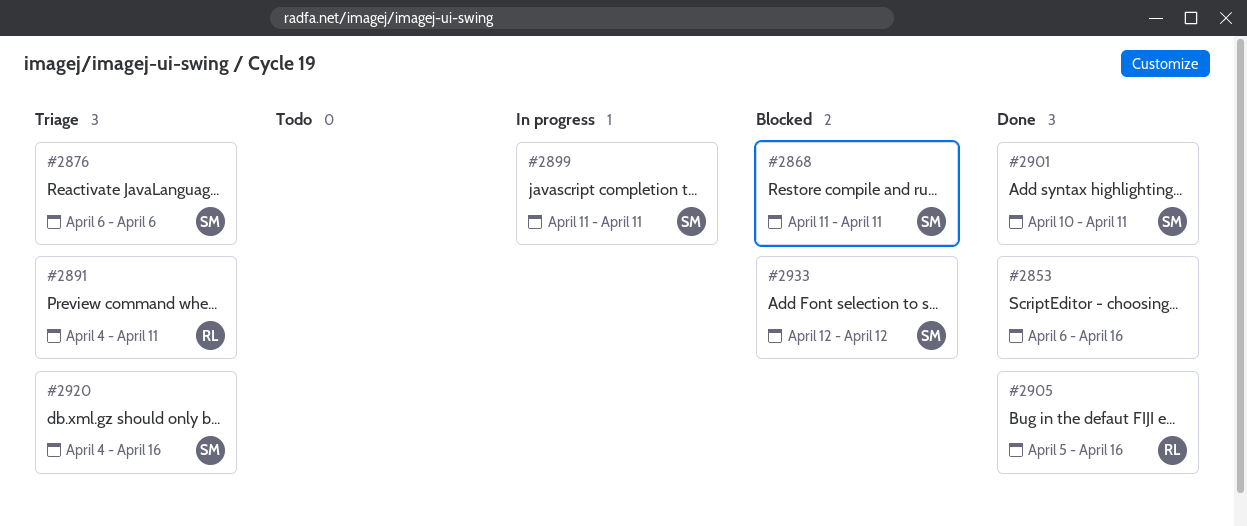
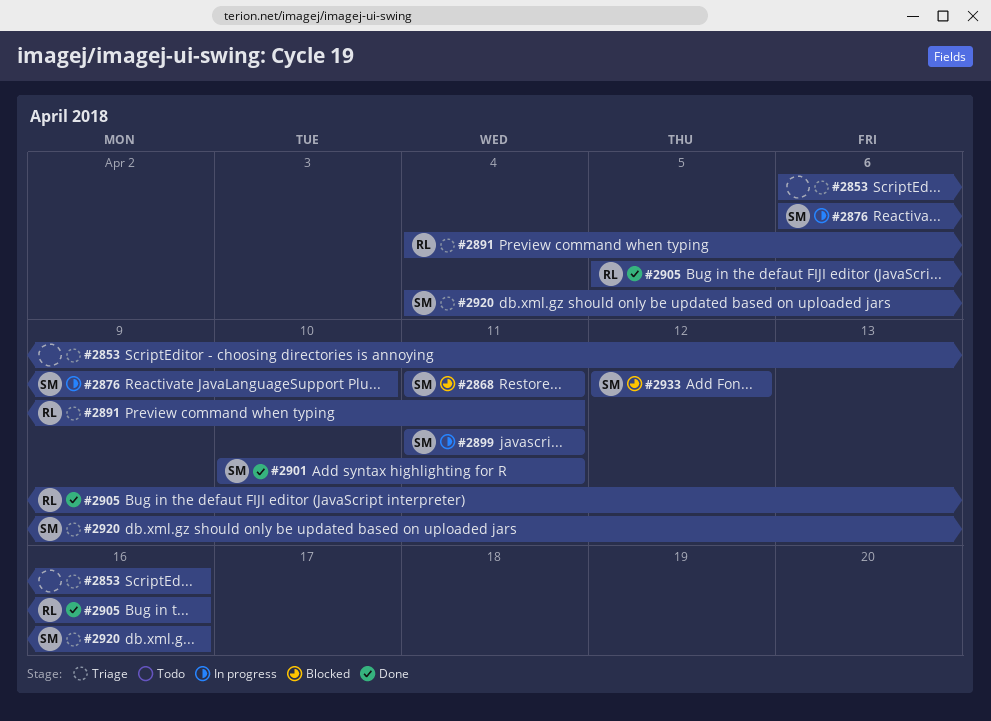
#2853, status: Done -> Triage
#2876, status: Triage -> In progress
#2876, due: Apr 6 -> Apr 10

